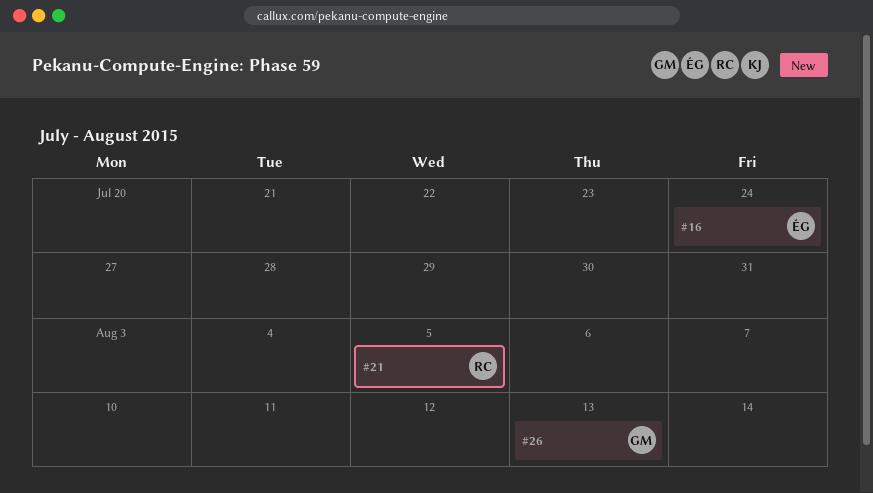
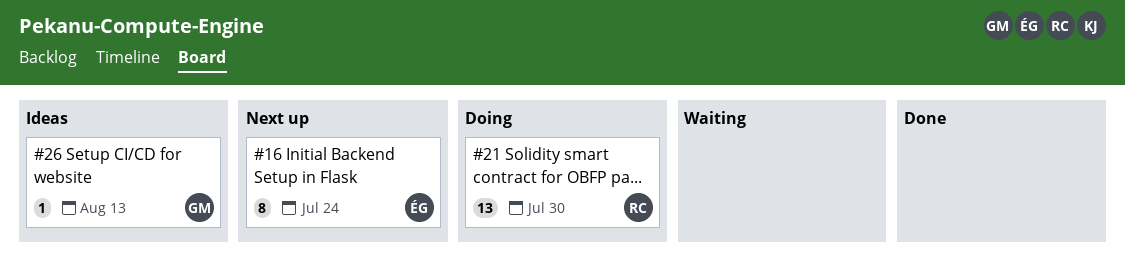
#21, due: Aug 5 -> Jul 30

